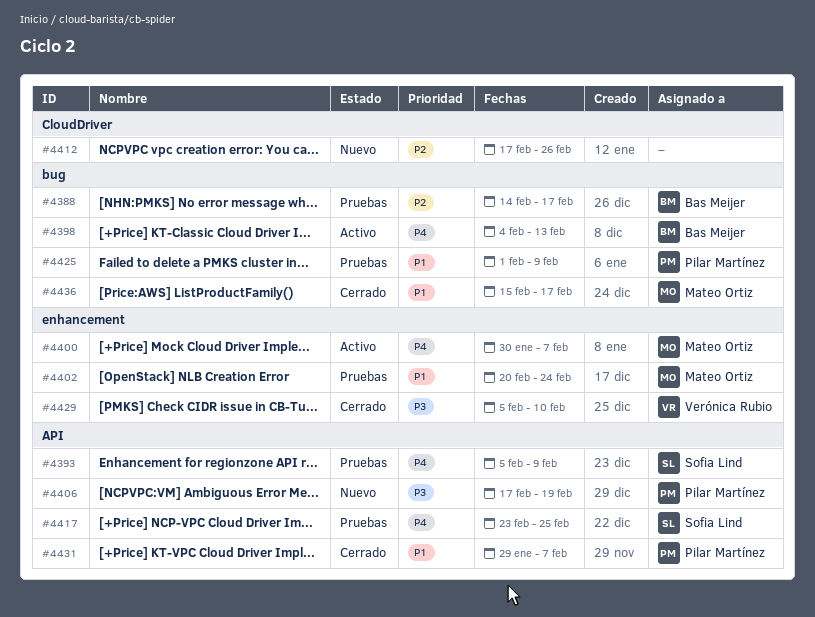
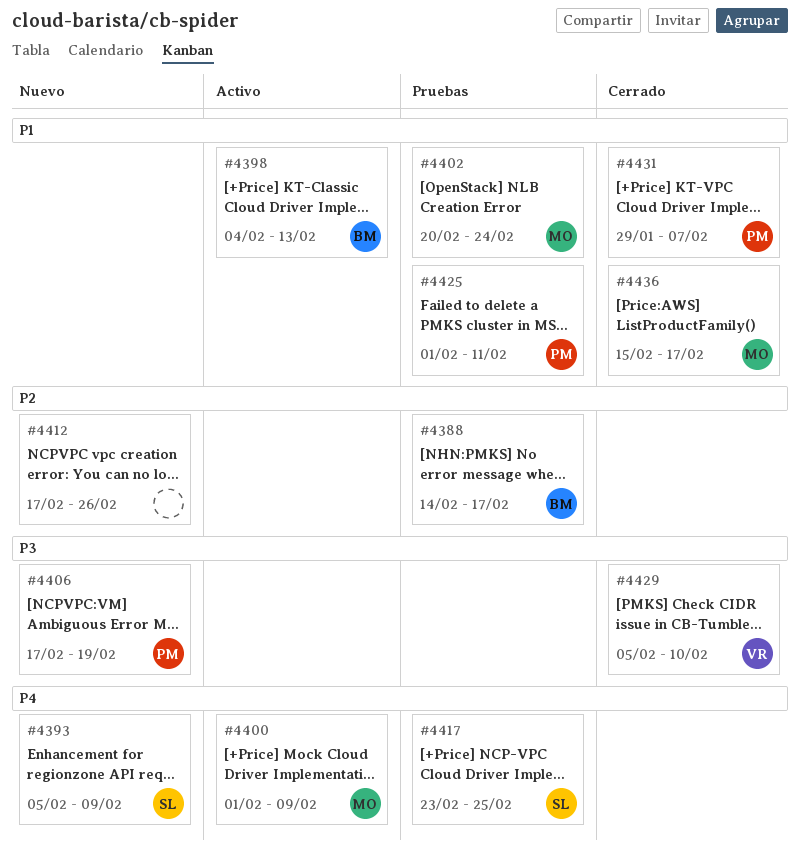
#4393, status: Pruebas -> Nuevo
#4398, priority: P4 -> P1
#4400, start: Jan 30 -> Feb 1
#4400, due: Feb 7 -> Feb 9
#4425, due: Feb 9 -> Feb 11

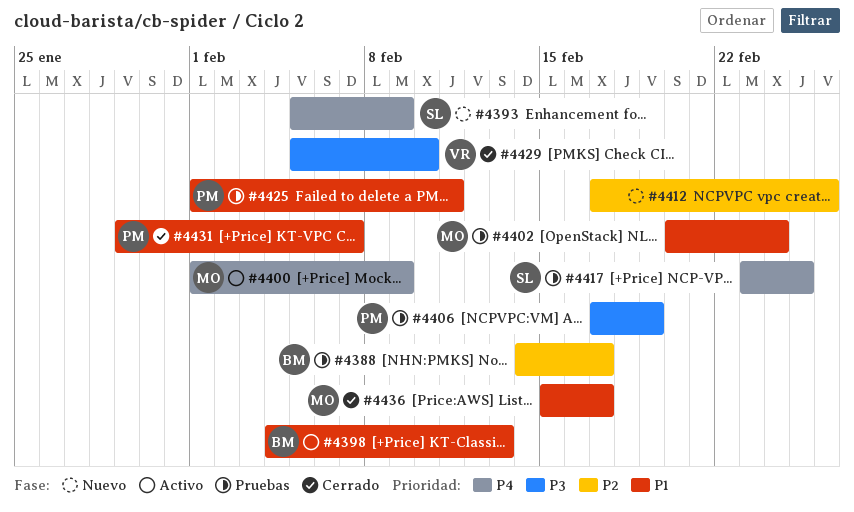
#4406, status: Nuevo -> Pruebas

